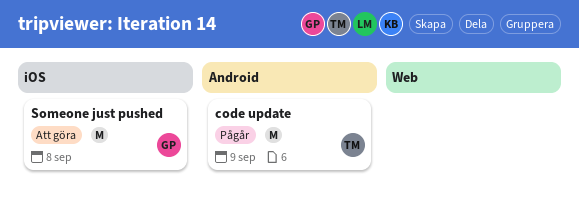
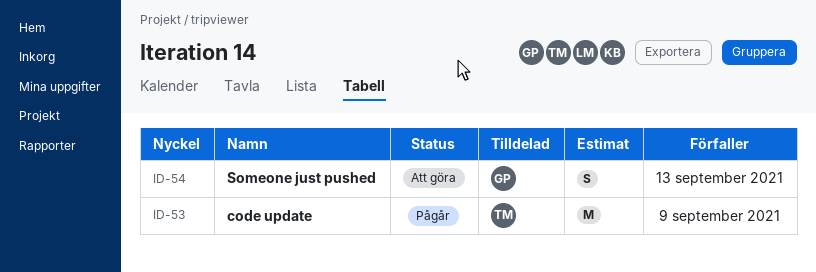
Someone just pushed, estimate: M -> S
Someone just pushed, due: Sep 8 -> Sep 13

